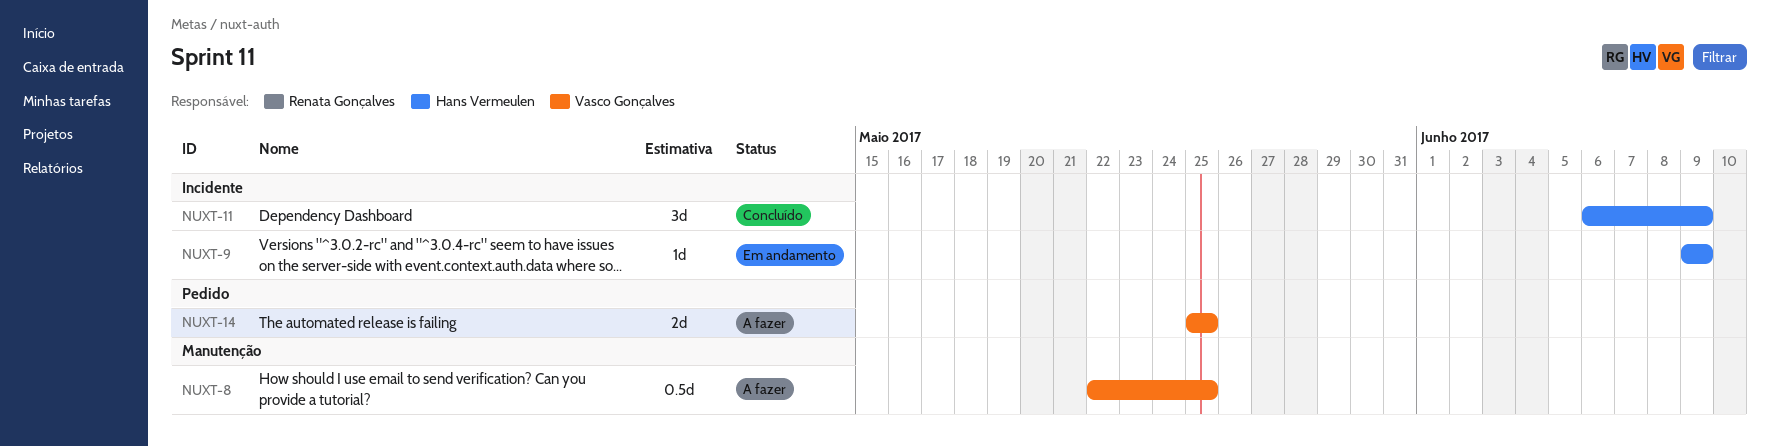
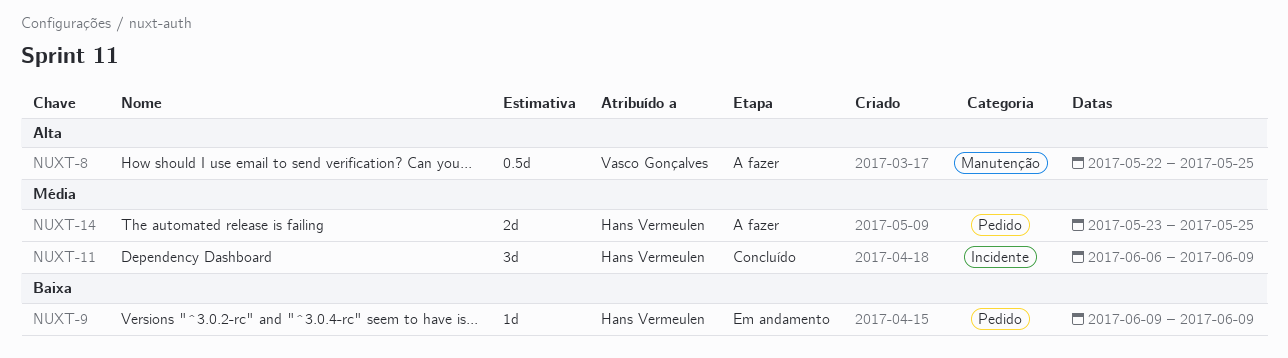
NUXT-9, label: Incidente -> Pedido
NUXT-14, owner: Vasco Gonçalves -> Hans Vermeulen
NUXT-14, start: May 25 -> May 23

